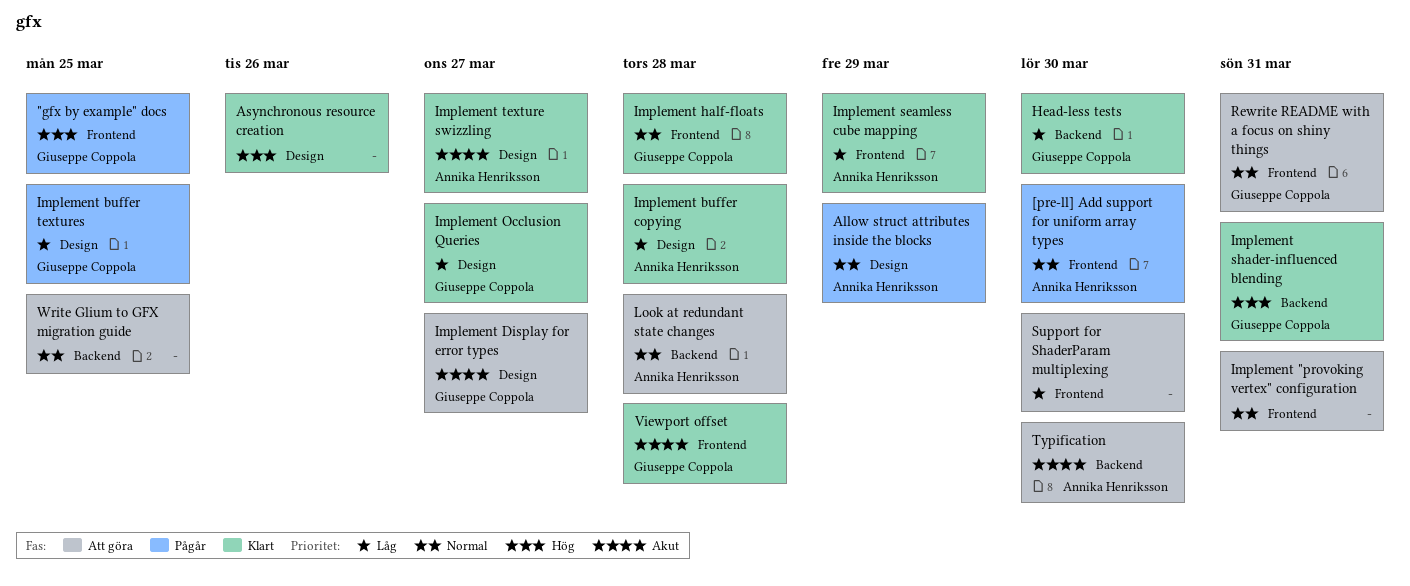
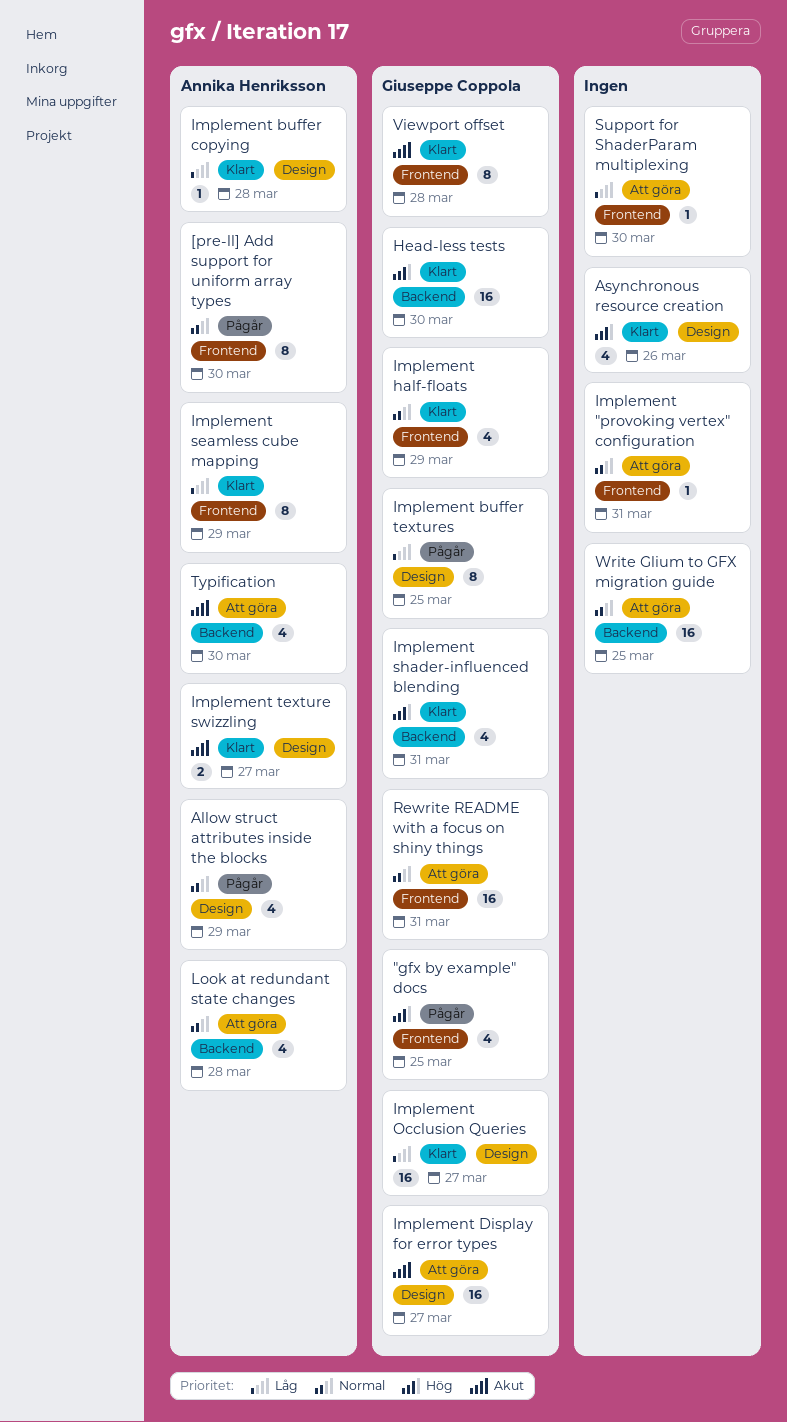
Head-less tests, priority: Låg -> Hög
Implement half-floats, due: Mar 28 -> Mar 29

